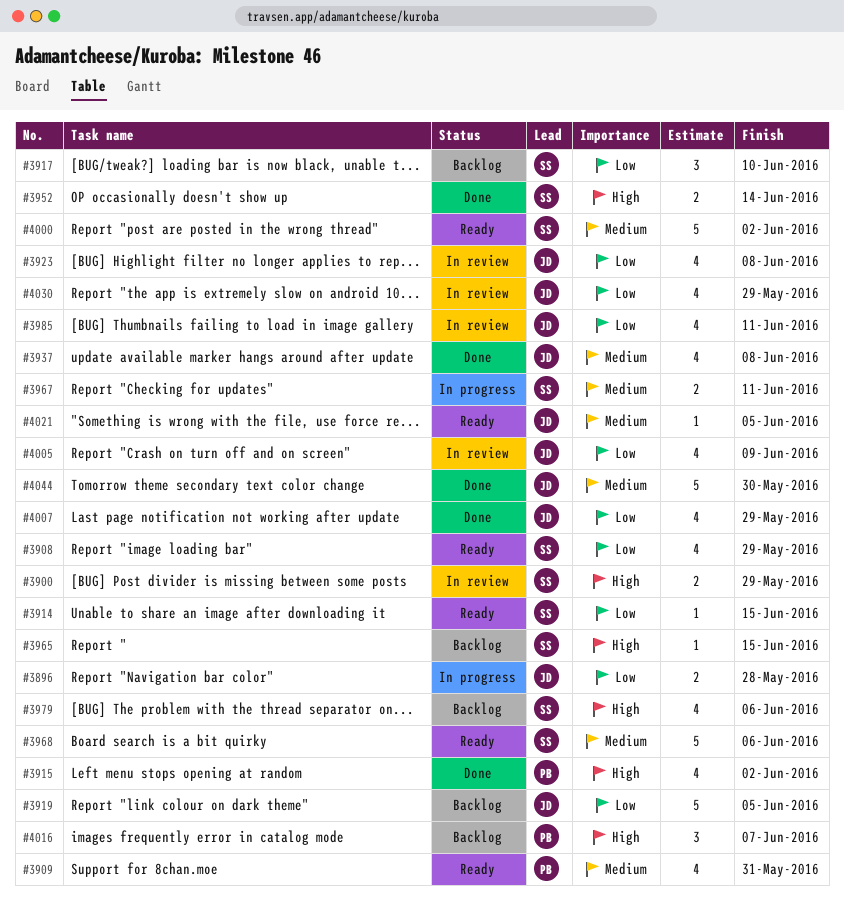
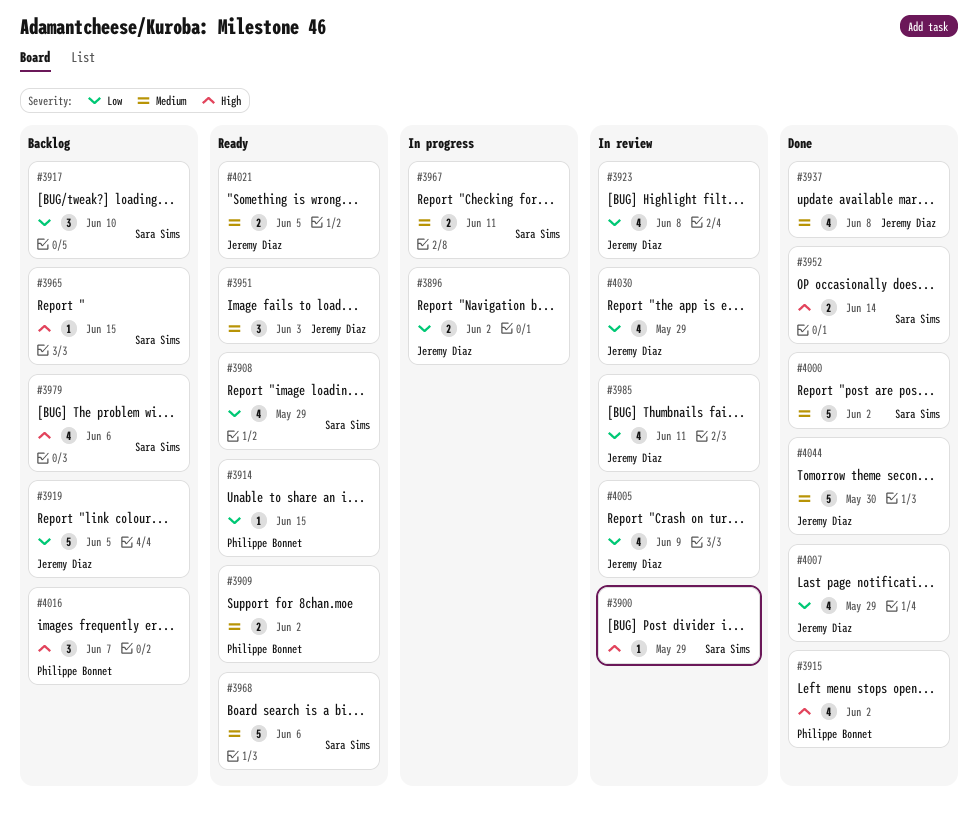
#3896, due: May 28 -> Jun 2
#3900, estimate: 2 -> 1
#3909, estimate: 4 -> 2
#3909, due: May 31 -> Jun 2
#3914, owner: Sara Sims -> Philippe Bonnet
#3951: none -> present
#4000, status: Ready -> Done
#4021, estimate: 1 -> 2

